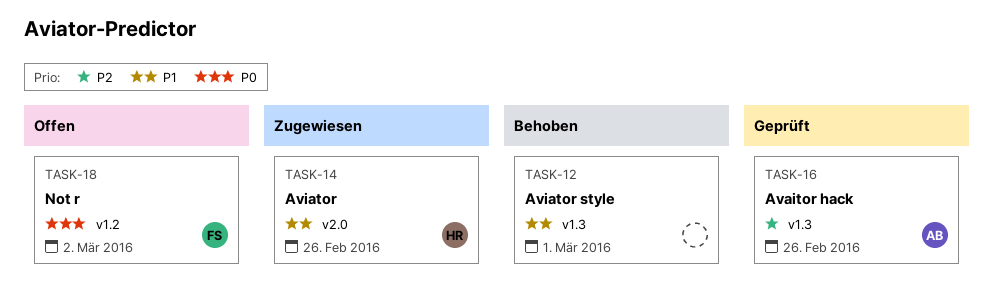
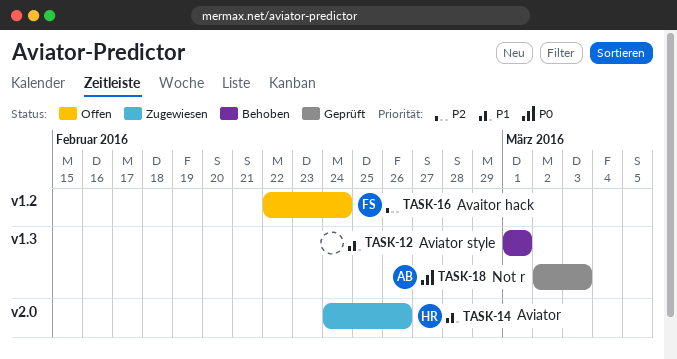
TASK-16, status: Geprüft -> Offen
TASK-16, owner: AB -> FS
TASK-16, label: v1.3 -> v1.2
TASK-16, due: Feb 26 -> Feb 24
TASK-18, status: Offen -> Geprüft
TASK-18, owner: FS -> AB
TASK-18, label: v1.2 -> v1.3
TASK-18, due: Mar 2 -> Mar 3

